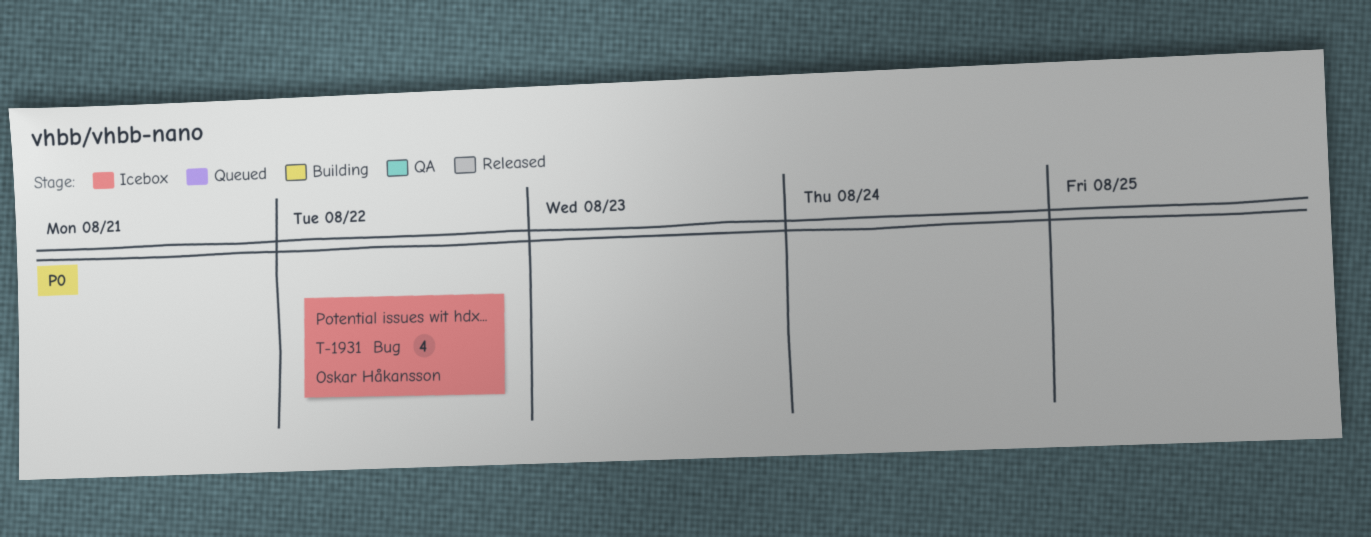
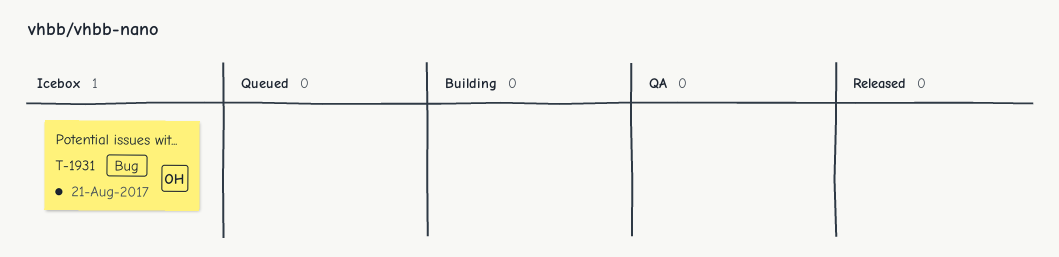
T-1931, estimate: 4 -> 1
T-1931, due: Aug 22 -> Aug 21

